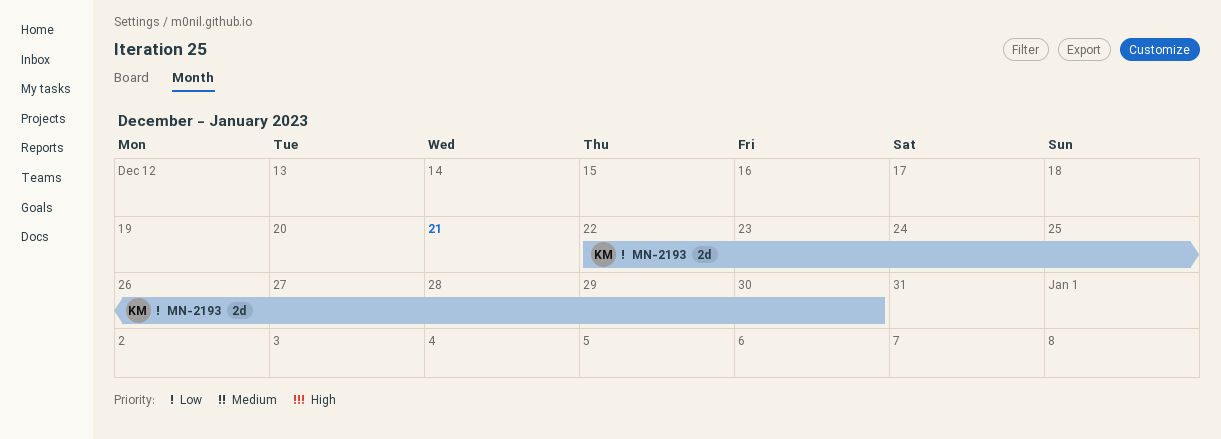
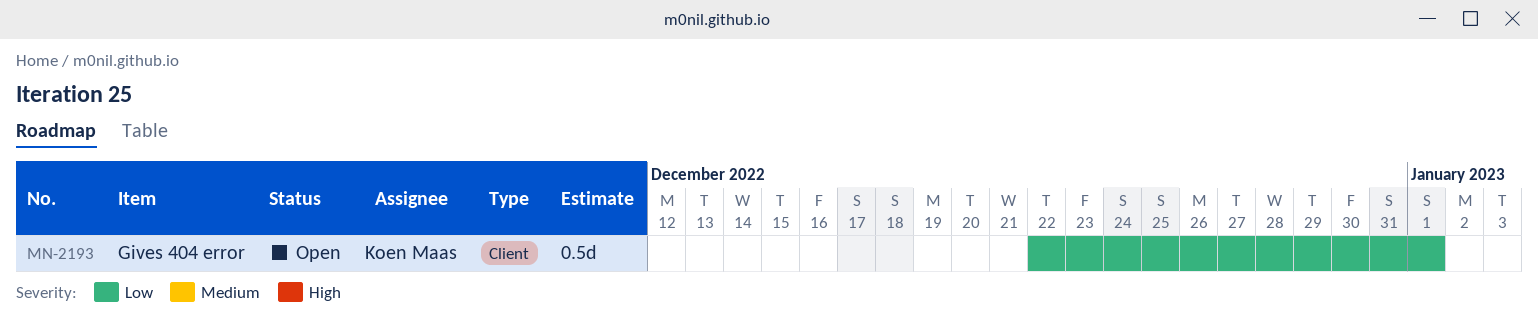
MN-2193, estimate: 2d -> 0.5d
MN-2193, due: Dec 30 -> Jan 1

